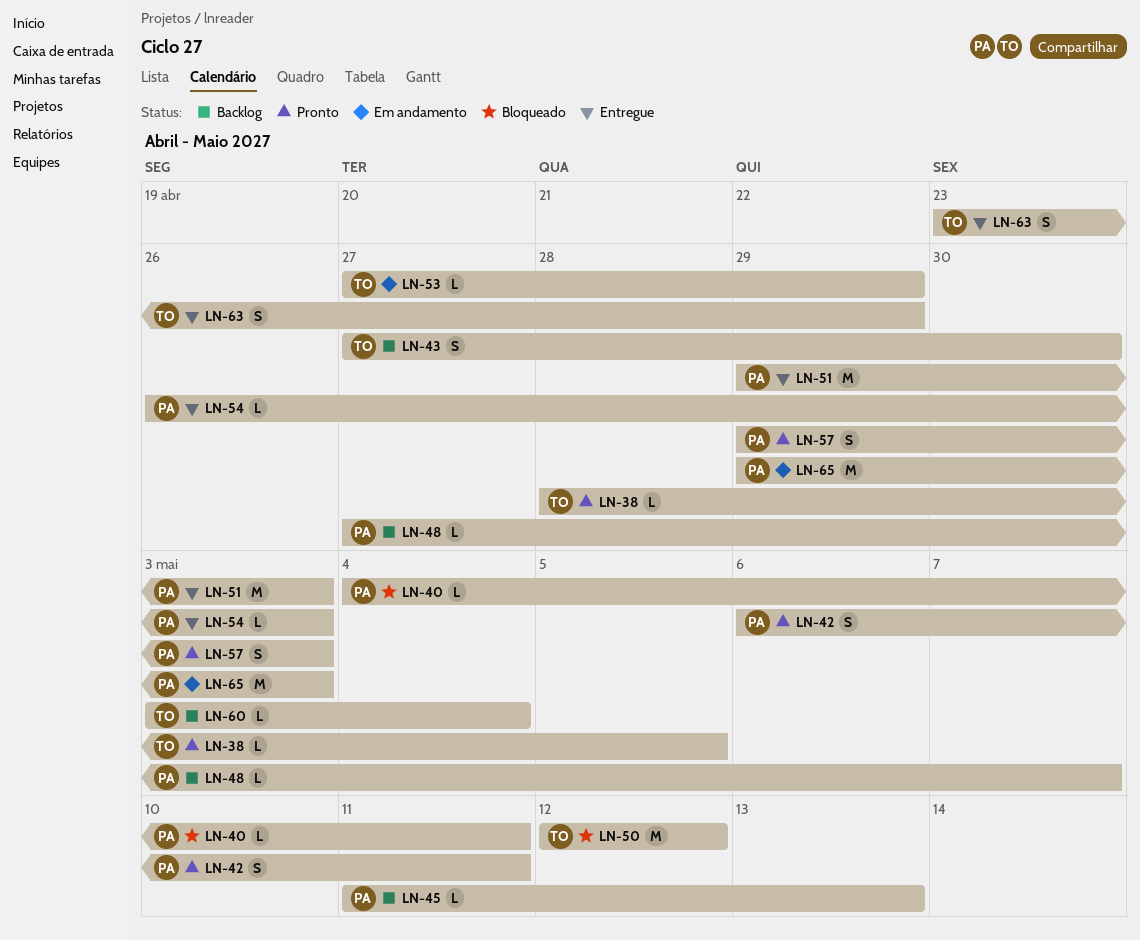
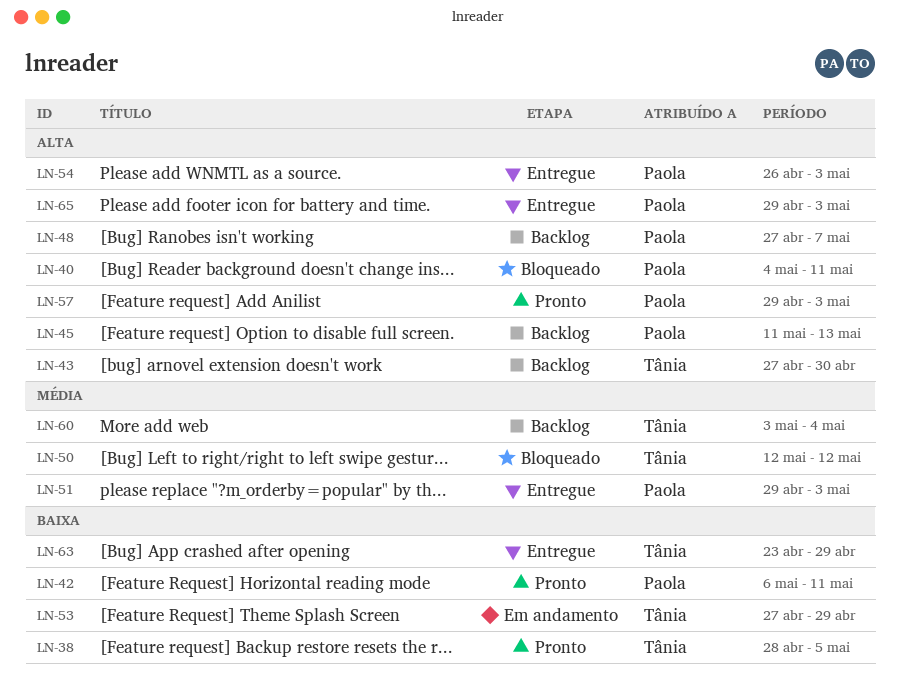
LN-65, status: Em andamento -> Entregue

